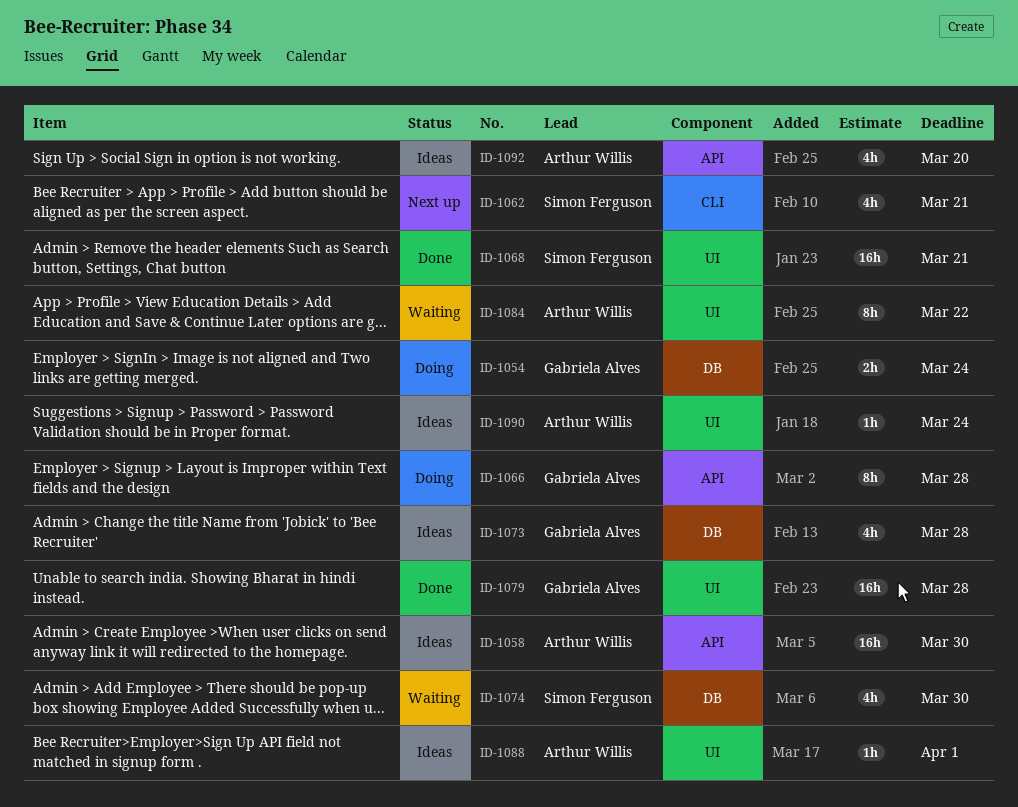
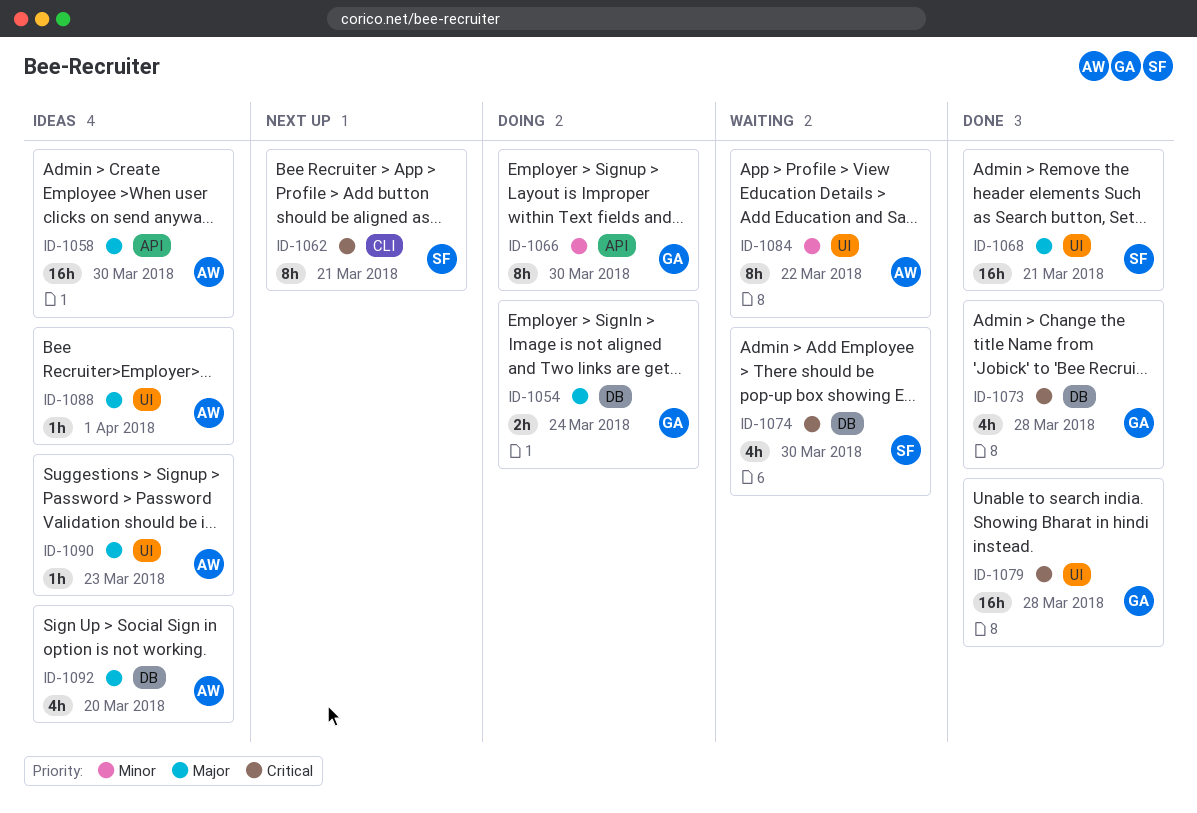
ID-1062, estimate: 4h -> 8h
ID-1066, due: Mar 28 -> Mar 30
ID-1073, status: Ideas -> Done
ID-1090, due: Mar 24 -> Mar 23
ID-1092, label: API -> DB

